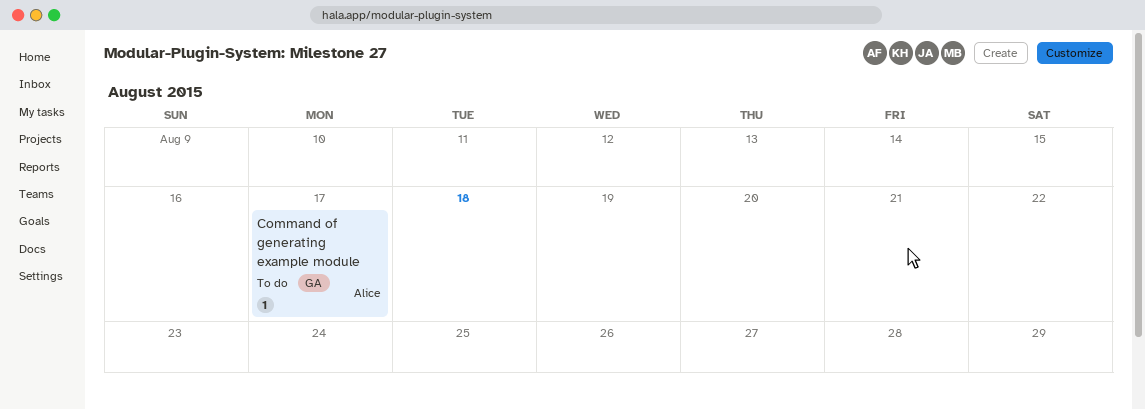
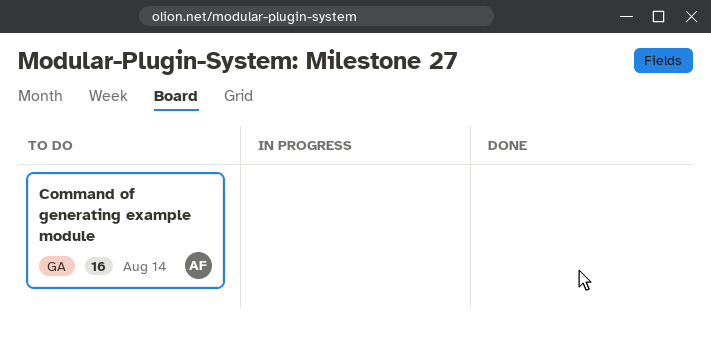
Command of generating example module, estimate: 1 -> 16
Command of generating example module, due: Aug 17 -> Aug 14

